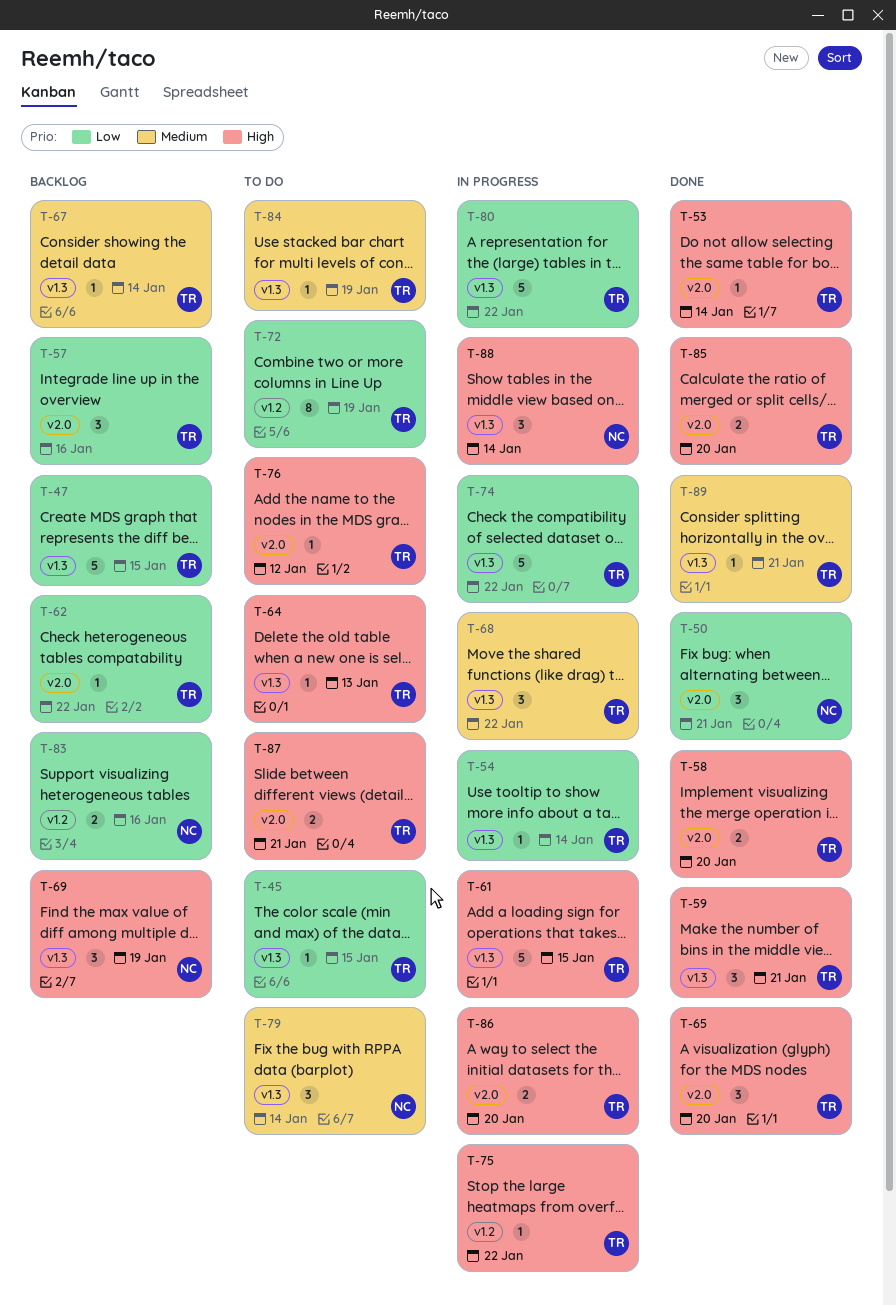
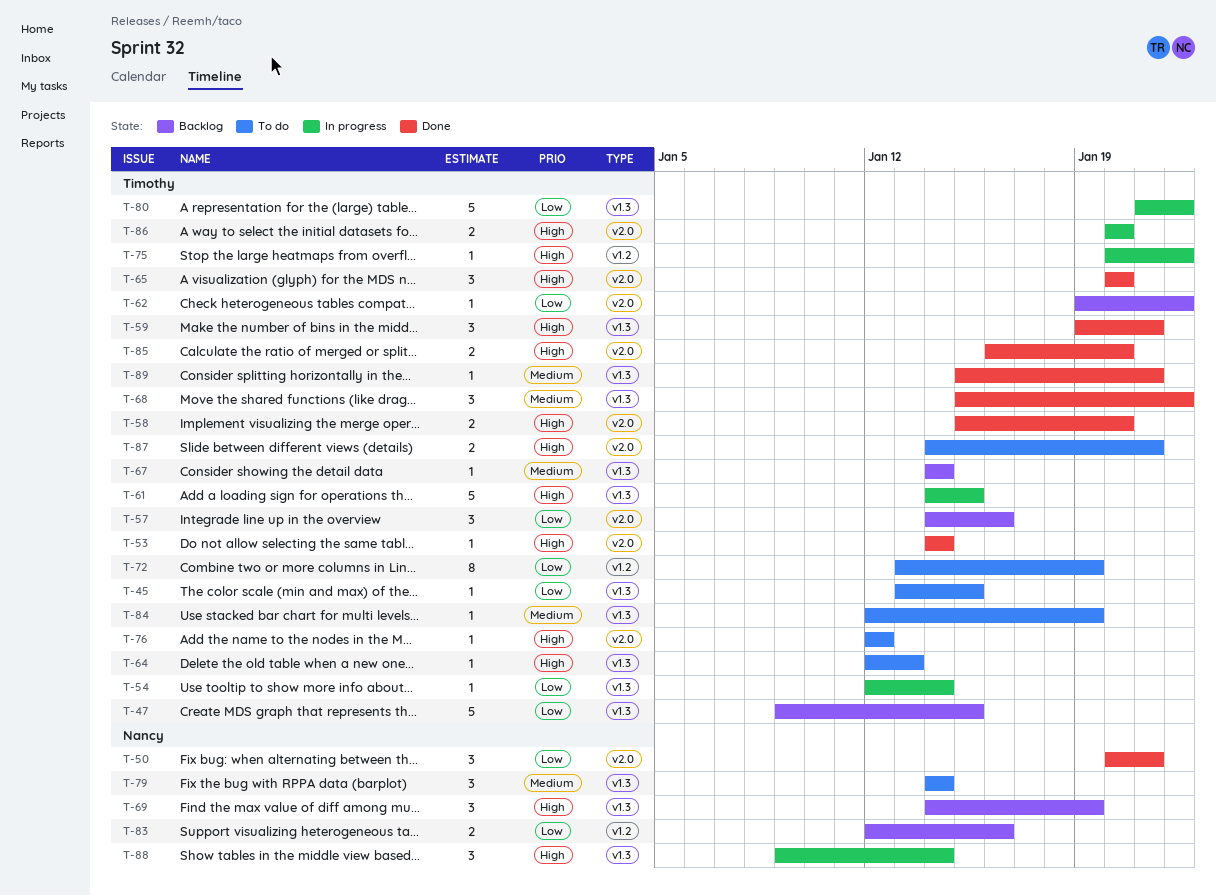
T-68, status: In progress -> Done
T-74: present -> none

